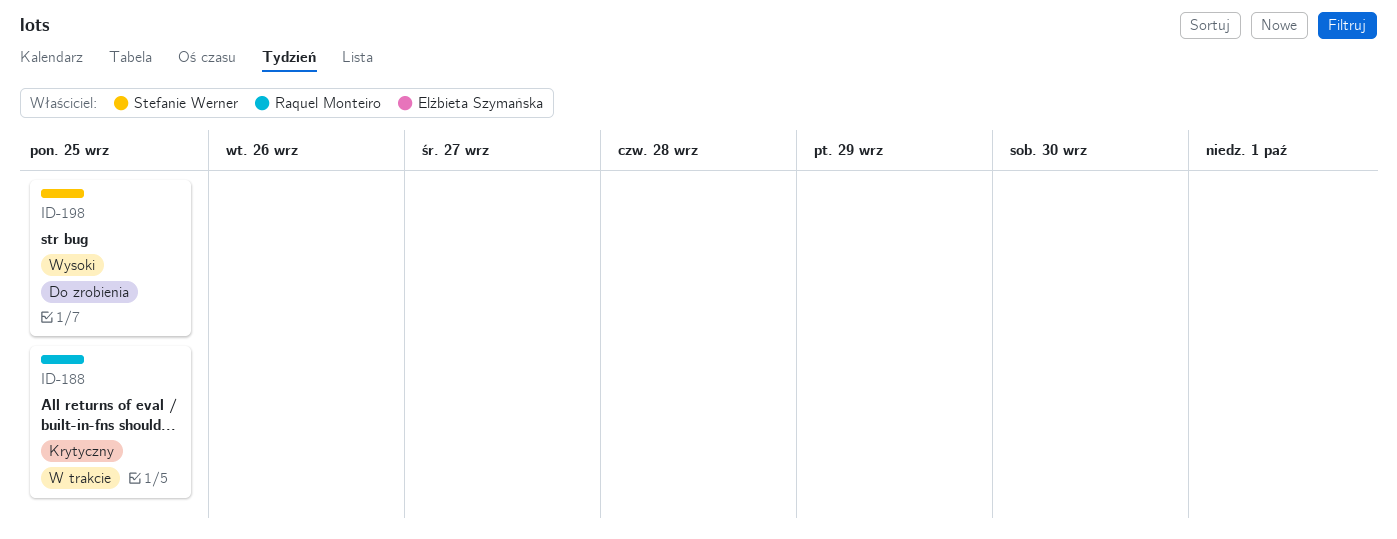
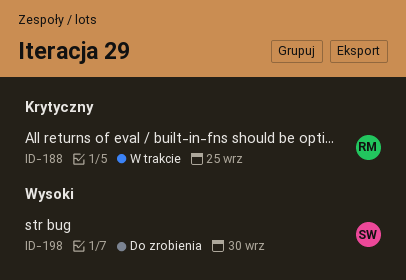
ID-198, due: Sep 25 -> Sep 30

